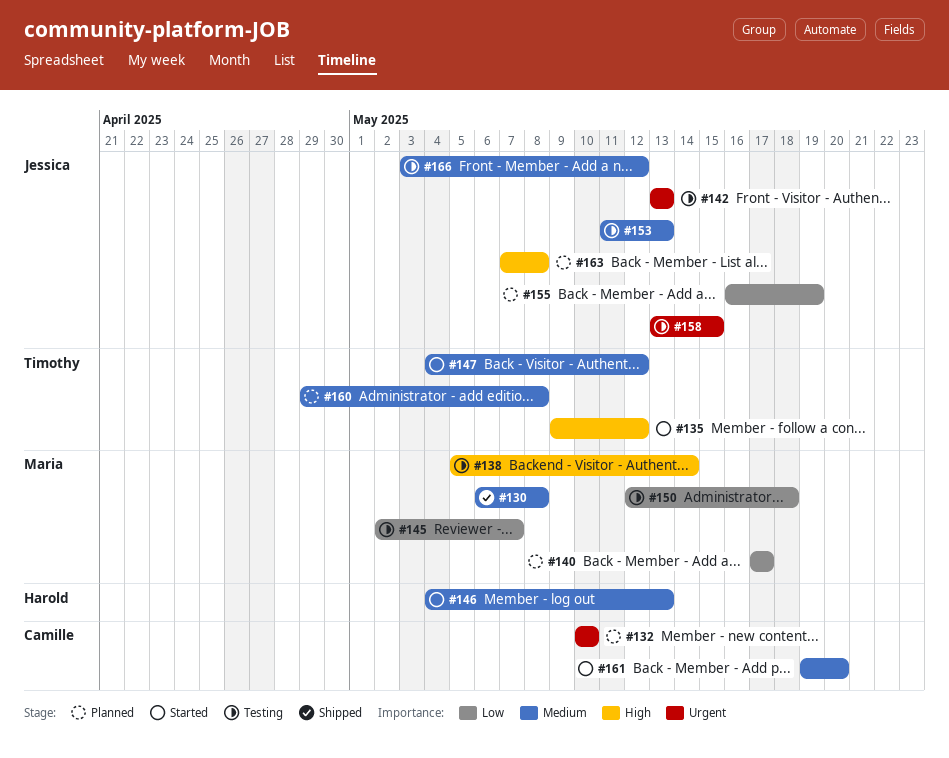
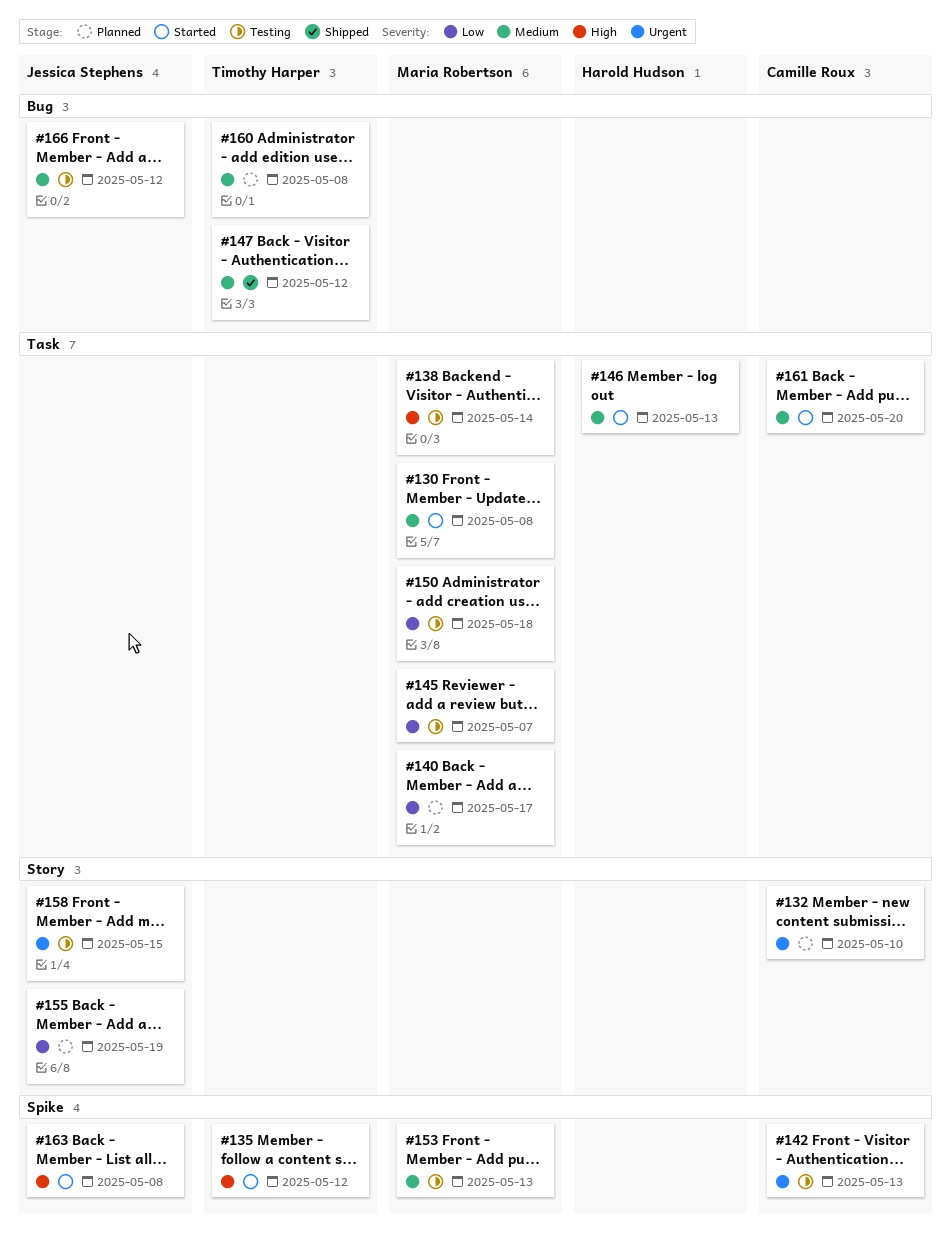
#130, status: Shipped -> Started
#142, owner: Jessica Stephens -> Camille Roux
#147, status: Started -> Shipped
#153, owner: Jessica Stephens -> Maria Robertson
#163, status: Planned -> Started

